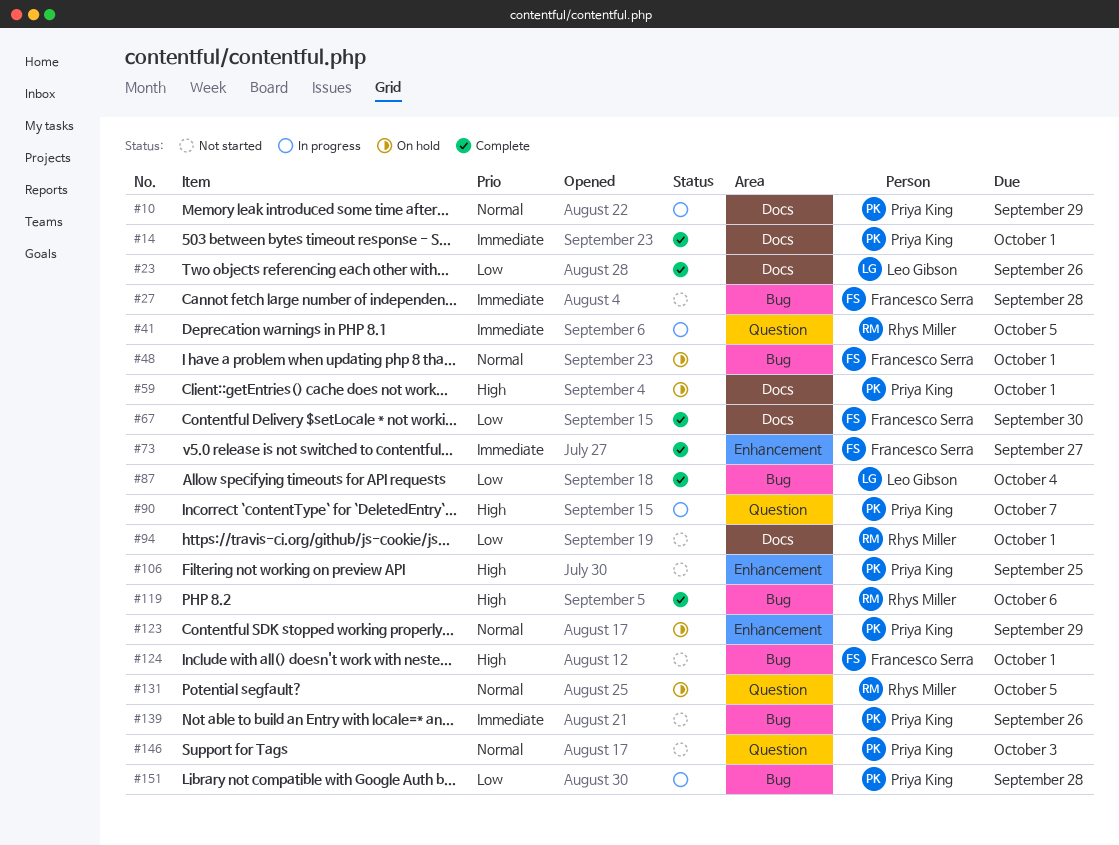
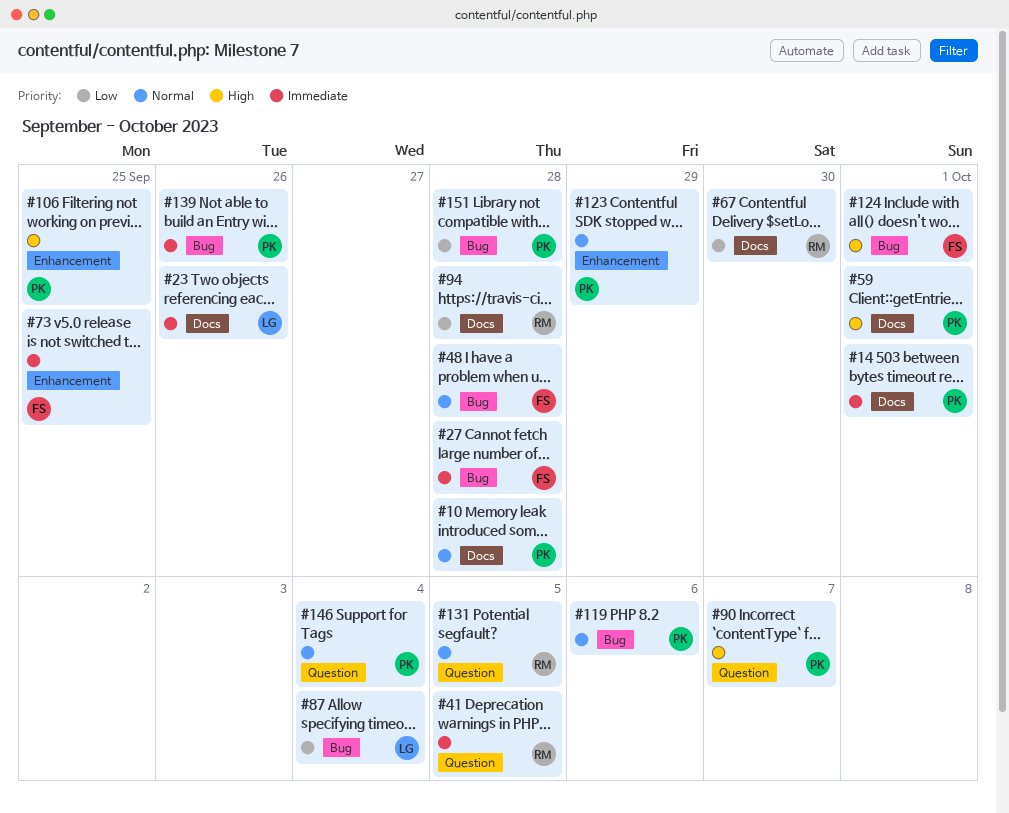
#10, due: Sep 29 -> Sep 28
#23, priority: Low -> Immediate
#48, due: Oct 1 -> Sep 28
#67, owner: Francesco Serra -> Rhys Miller
#73, due: Sep 27 -> Sep 25
#94, due: Oct 1 -> Sep 28
#119, owner: Rhys Miller -> Priya King
#119, priority: High -> Normal
#146, due: Oct 3 -> Oct 4

